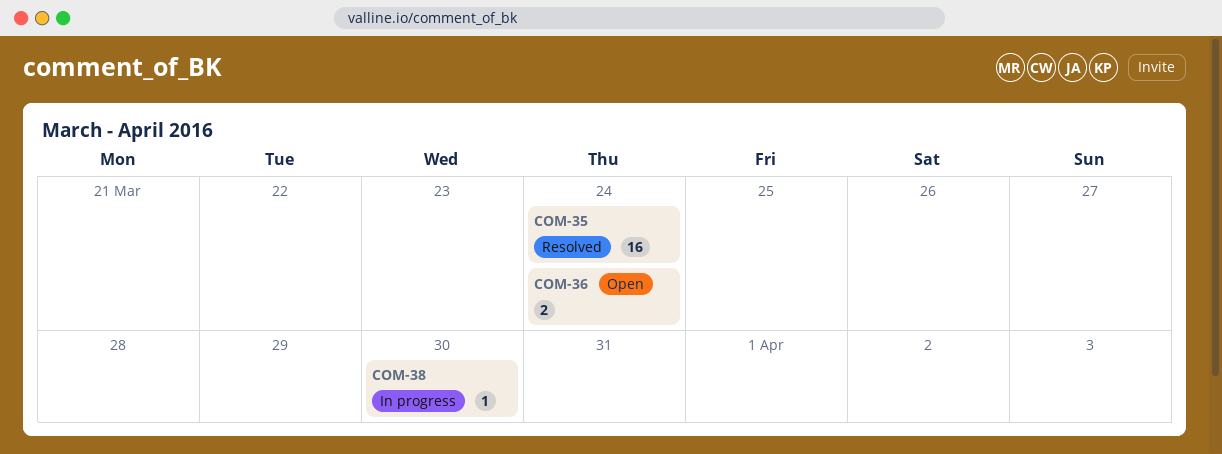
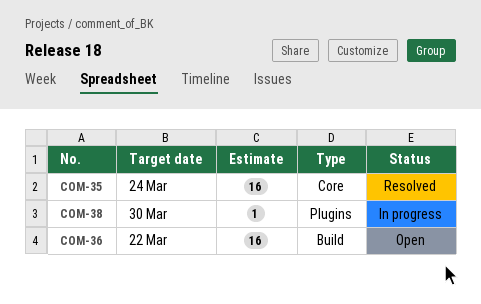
COM-36, estimate: 2 -> 16
COM-36, due: Mar 24 -> Mar 22

